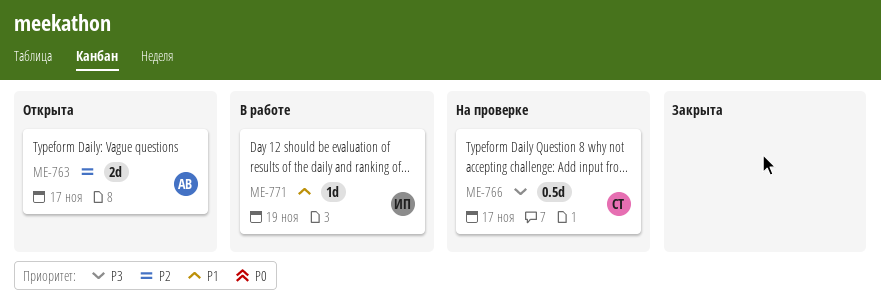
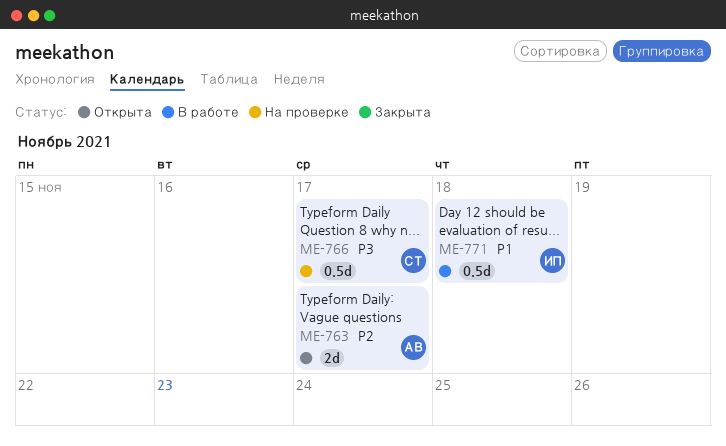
ME-771, estimate: 1d -> 0.5d
ME-771, due: Nov 19 -> Nov 18

